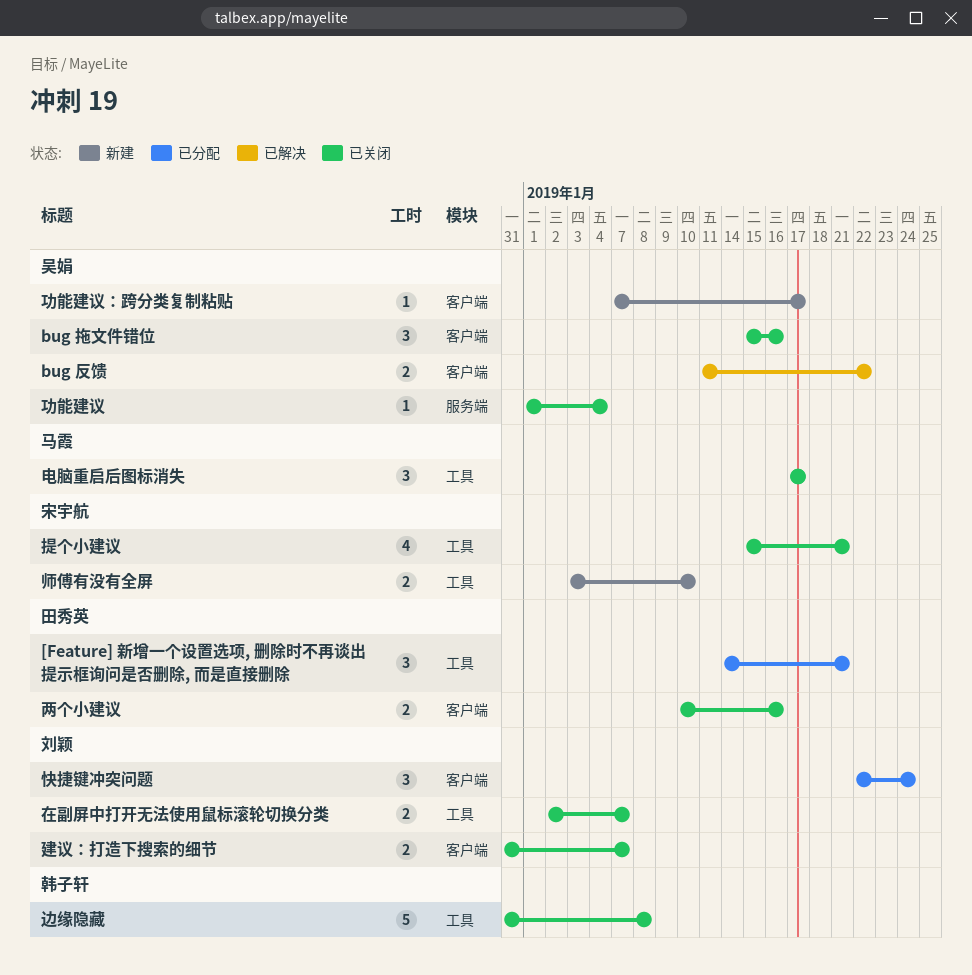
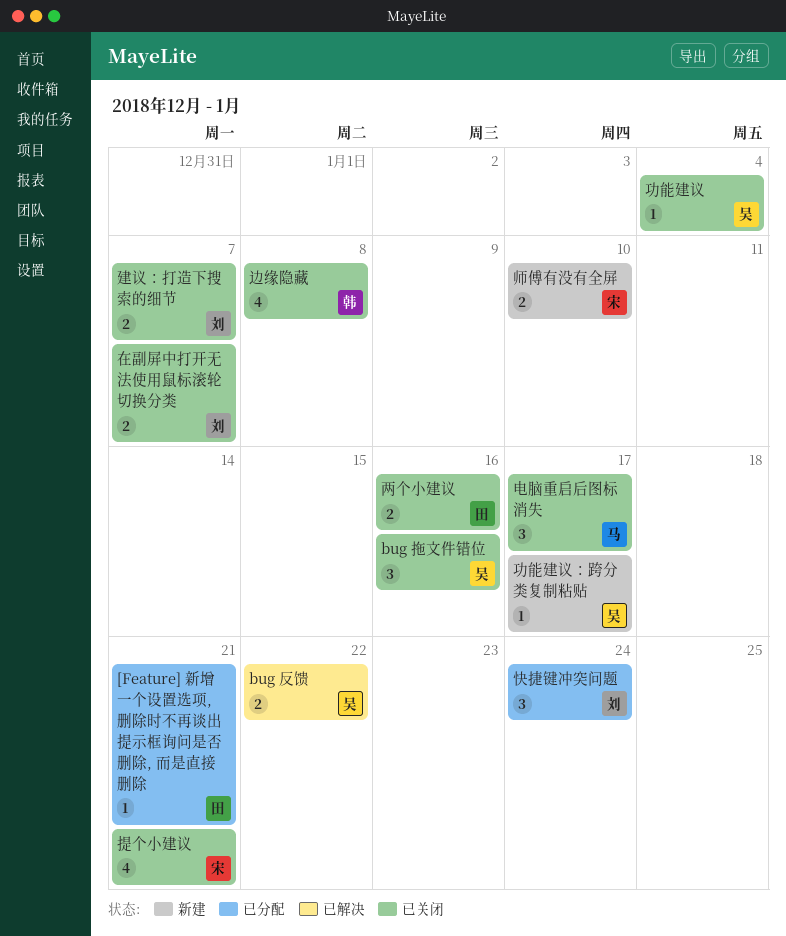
[Feature] 新增一个设置选项, 删除时不再谈出提示框询问是否删除, 而是直接删除, estimate: 3 -> 1
边缘隐藏, estimate: 5 -> 4

